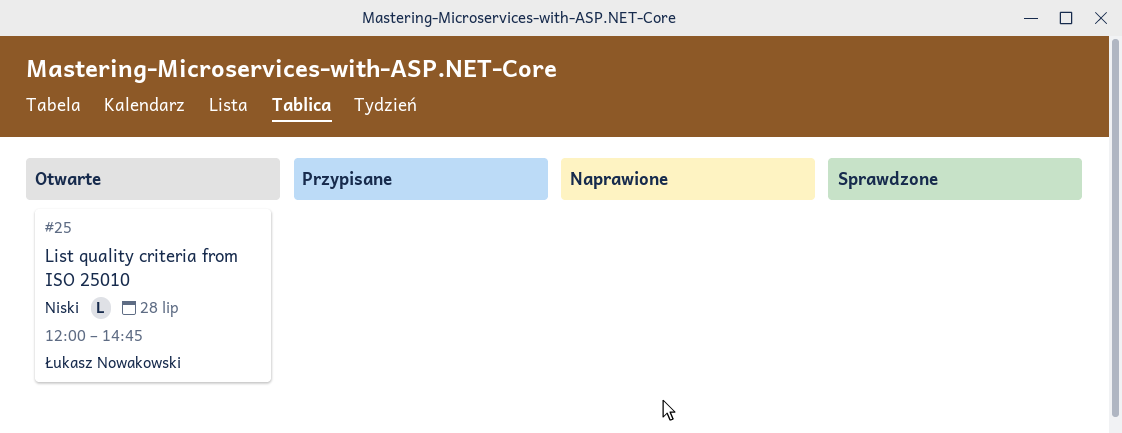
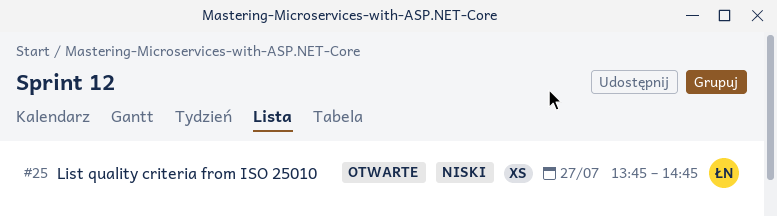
#25, estimate: L -> XS
#25, day: Jul 28 -> Jul 27
#25, begins: 12:00 -> 13:45

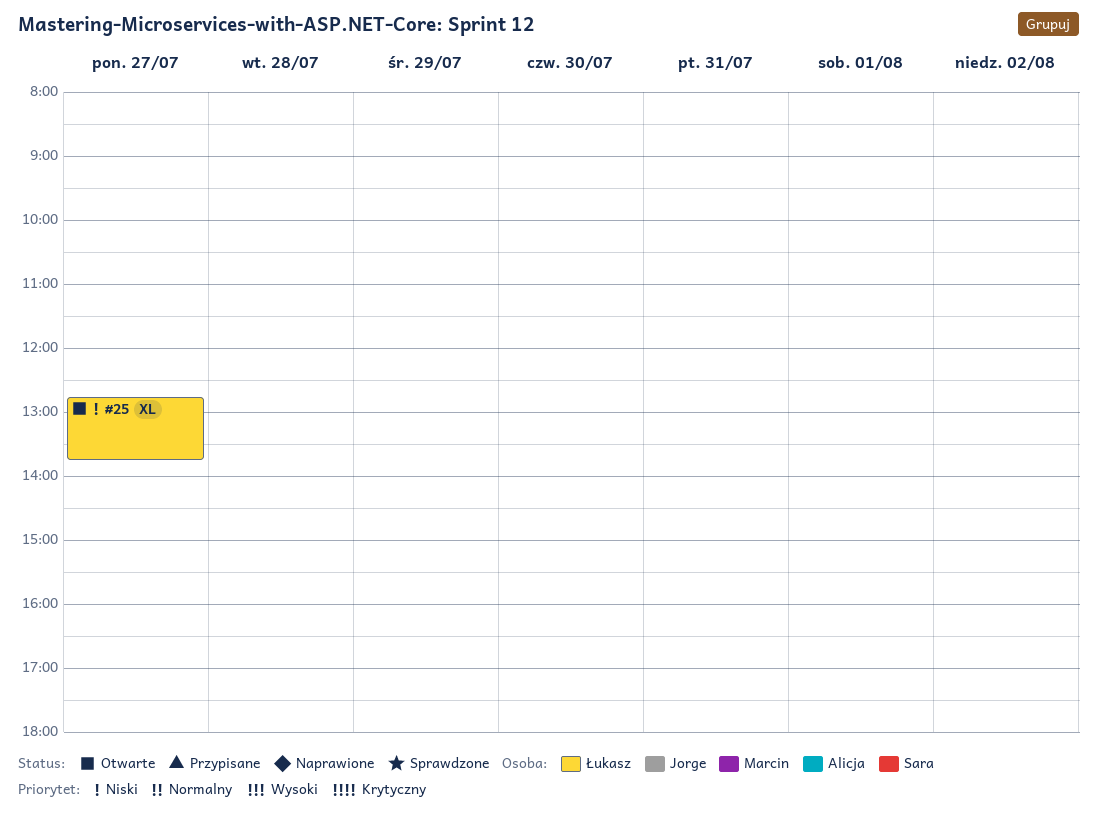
#25, estimate: XS -> XL
#25, begins: 13:45 -> 12:45
#25, ends: 14:45 -> 13:45

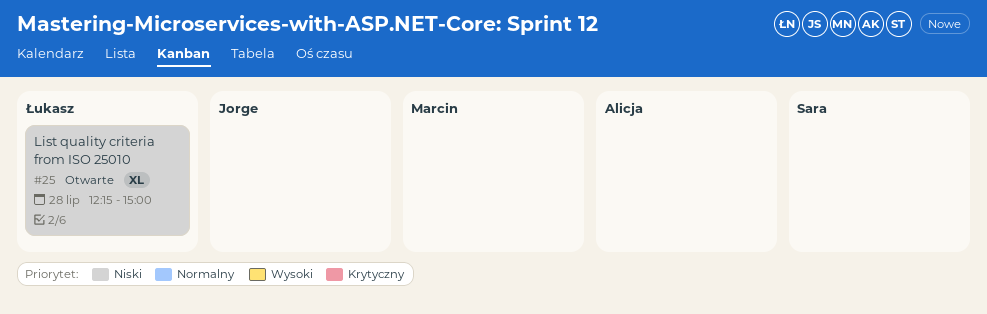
#25, day: Jul 27 -> Jul 28
#25, begins: 12:45 -> 12:15
#25, ends: 13:45 -> 15:00

